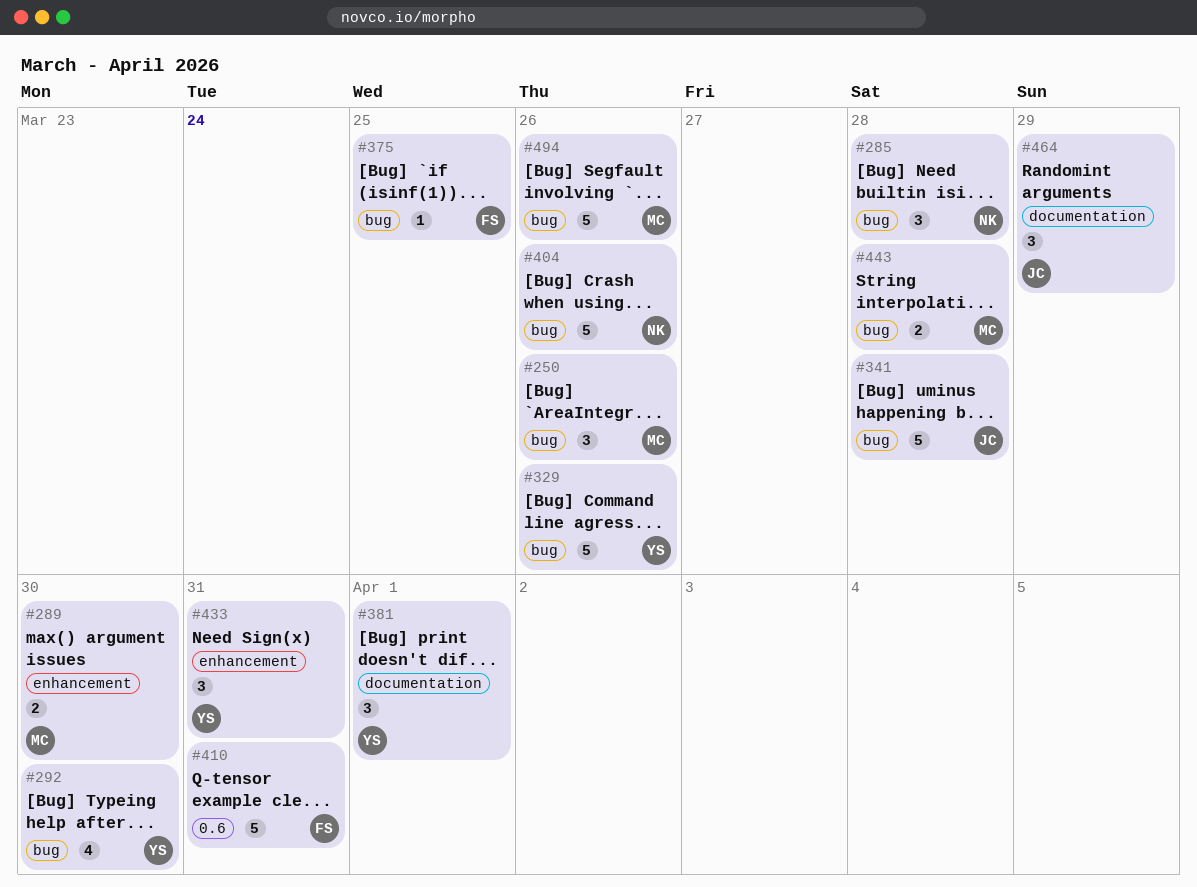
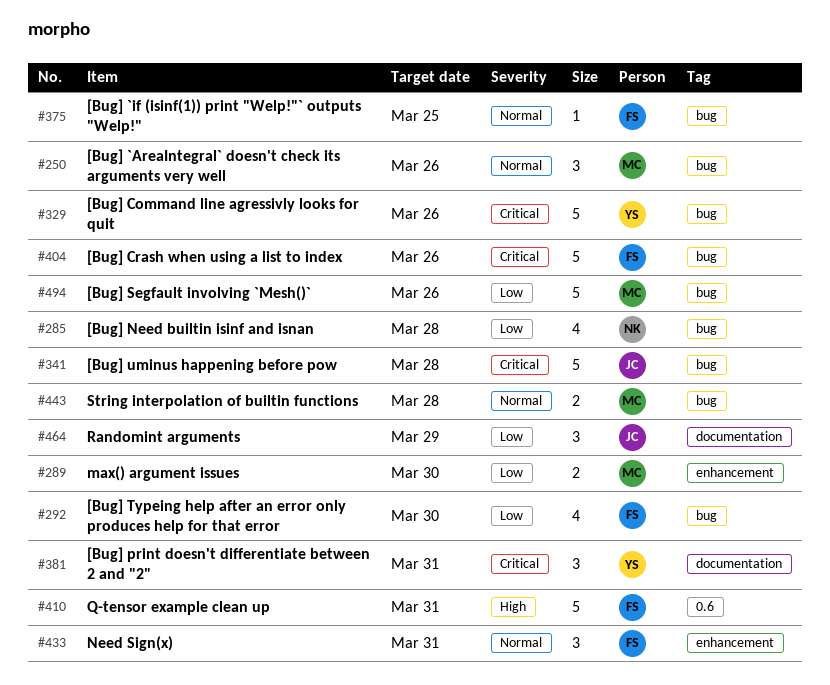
#285, estimate: 3 -> 4
#292, owner: YS -> FS
#381, due: Apr 1 -> Mar 31
#404, owner: NK -> FS
#433, owner: YS -> FS

